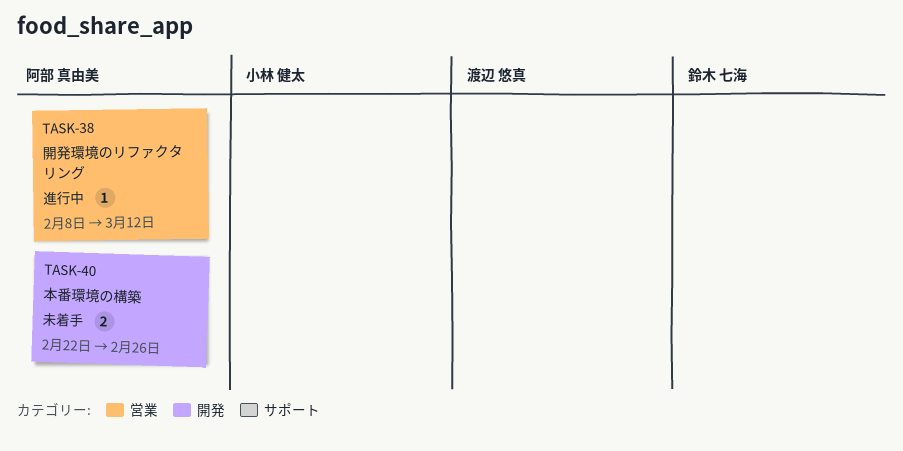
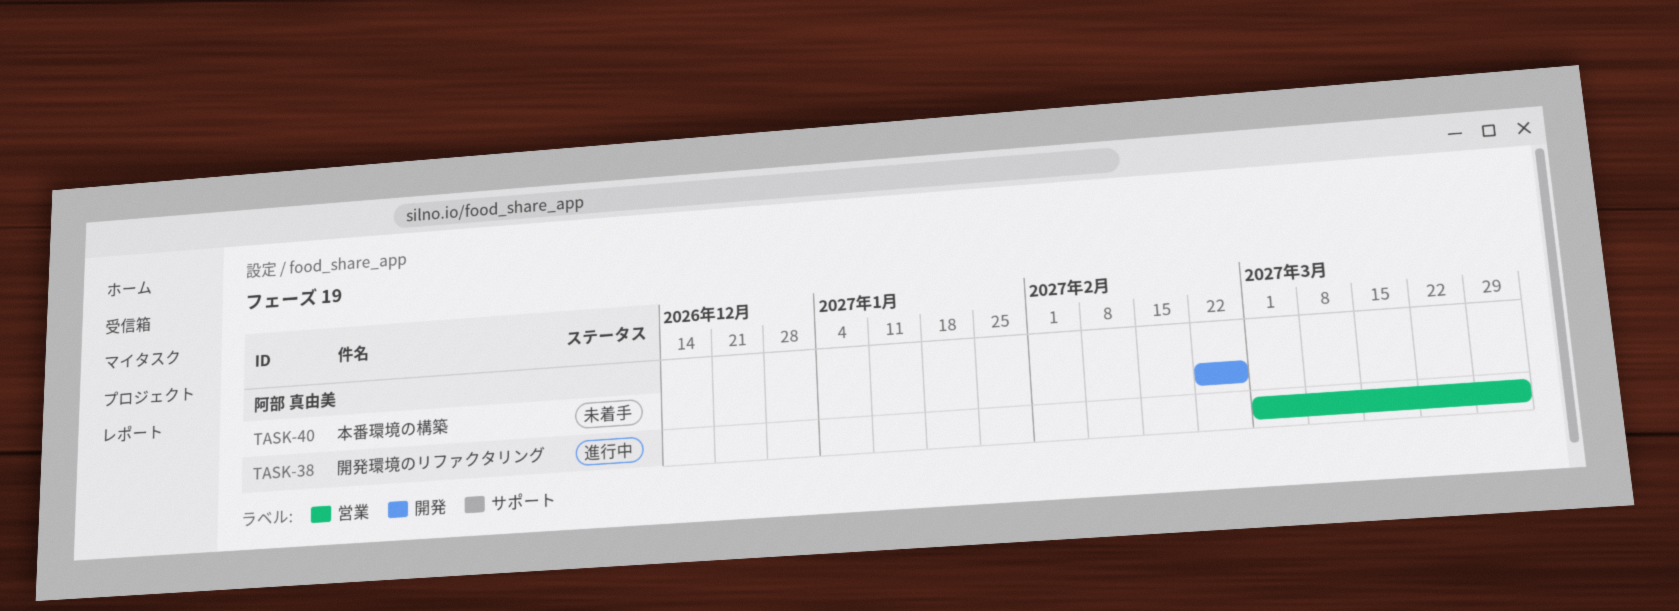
TASK-38, start: Feb 8 -> Mar 1
TASK-38, due: Mar 12 -> Apr 2

